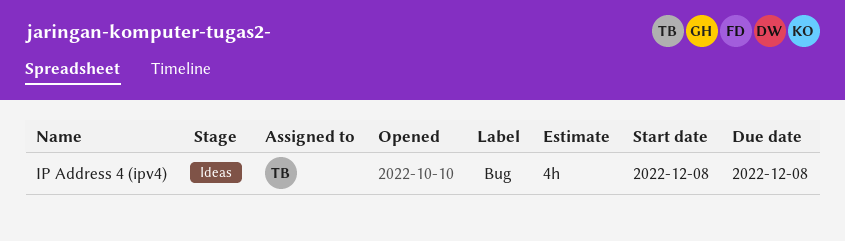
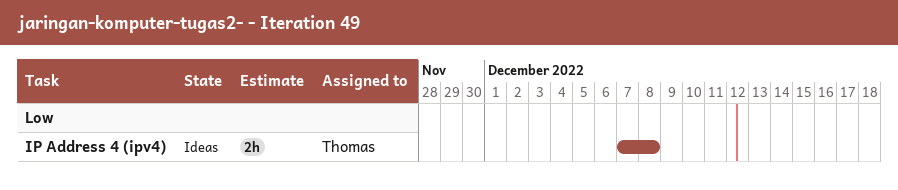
IP Address 4 (ipv4), estimate: 4h -> 2h
IP Address 4 (ipv4), start: Dec 8 -> Dec 7

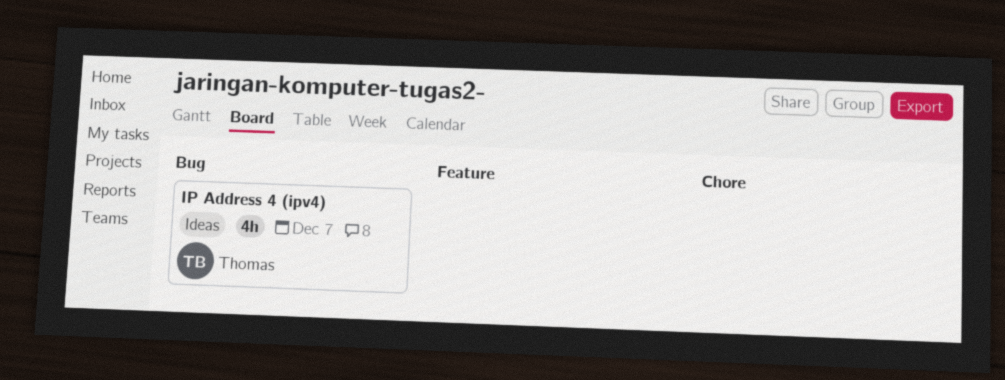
IP Address 4 (ipv4), estimate: 2h -> 4h
IP Address 4 (ipv4), due: Dec 8 -> Dec 7

